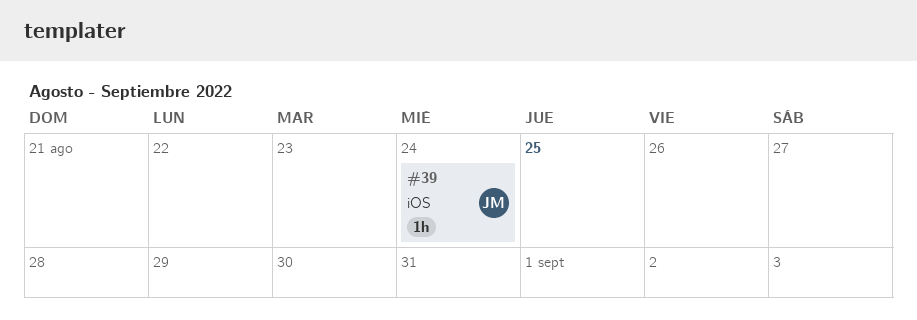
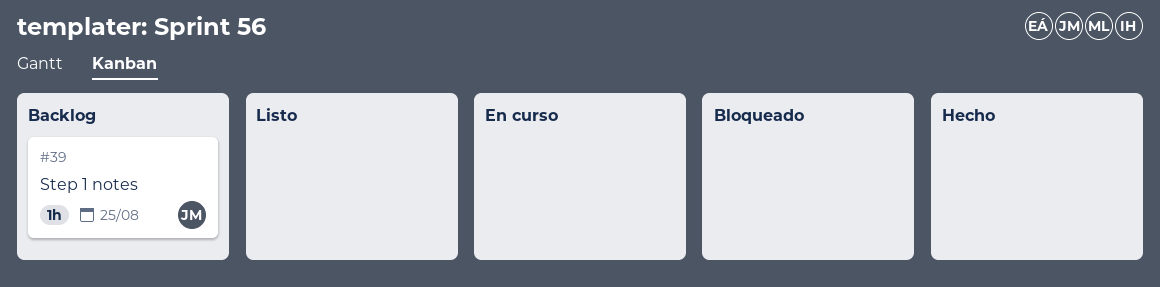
#39, due: Aug 24 -> Aug 25

